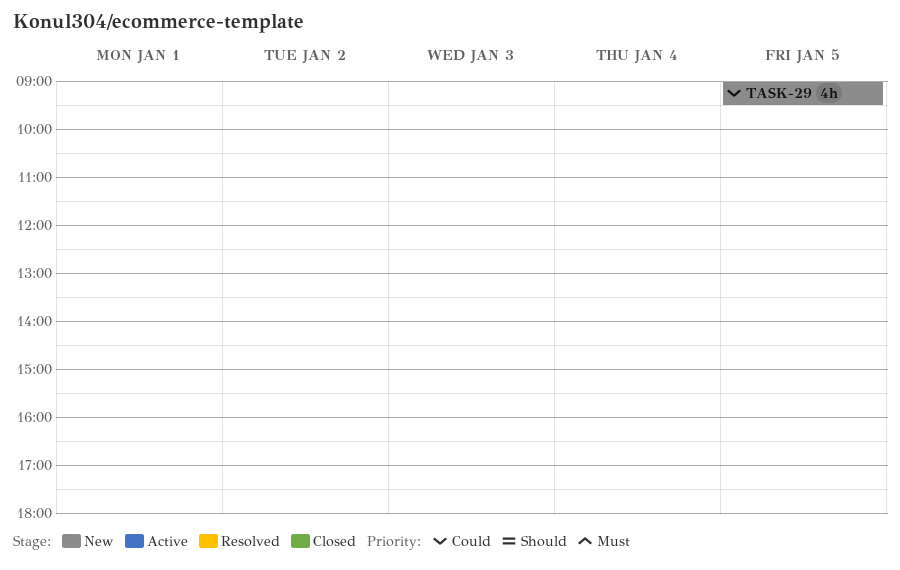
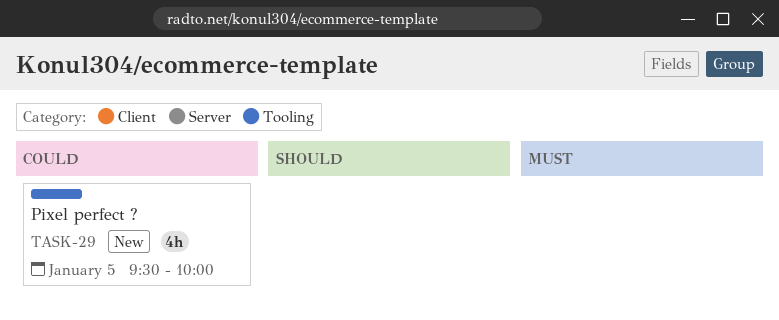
TASK-29, begins: 09:00 -> 09:30
TASK-29, ends: 09:30 -> 10:00

